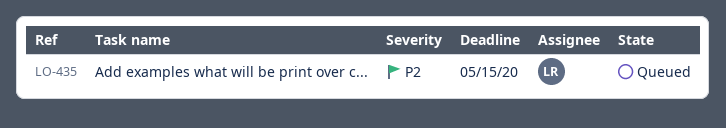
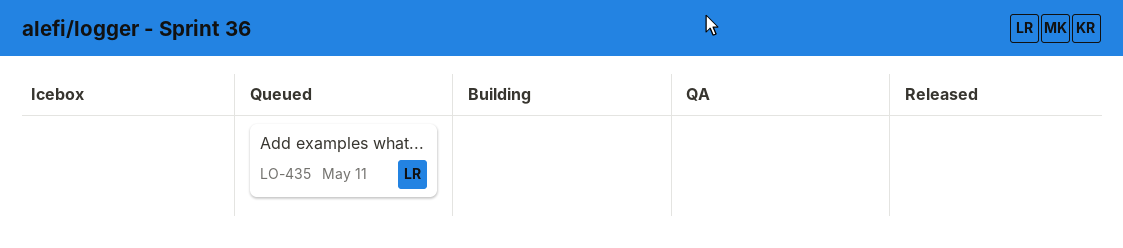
LO-435, due: May 15 -> May 11

